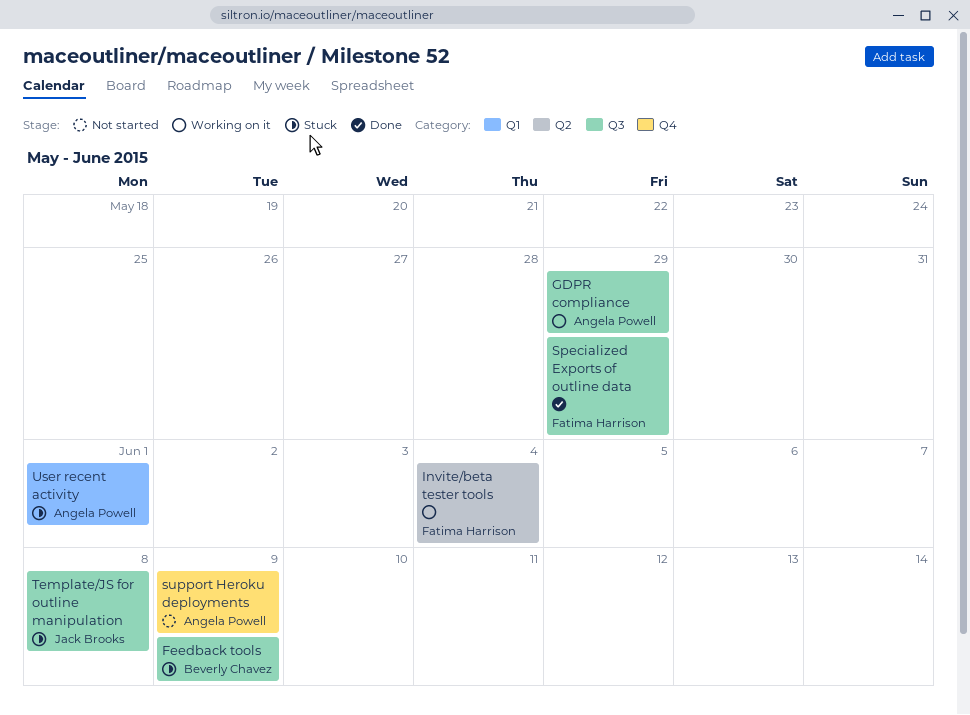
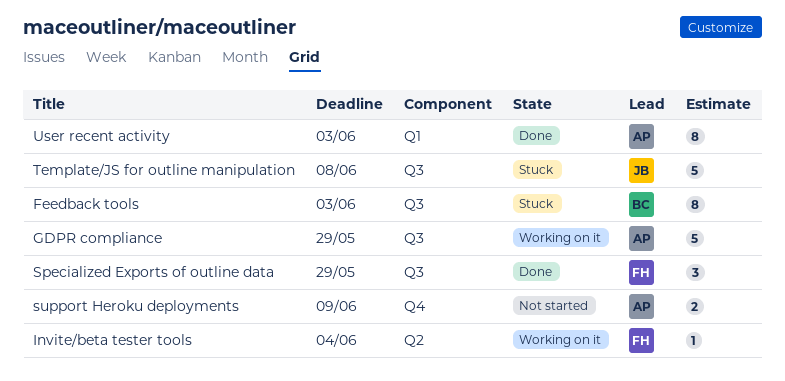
Feedback tools, due: Jun 9 -> Jun 3
User recent activity, status: Stuck -> Done
User recent activity, due: Jun 1 -> Jun 3

